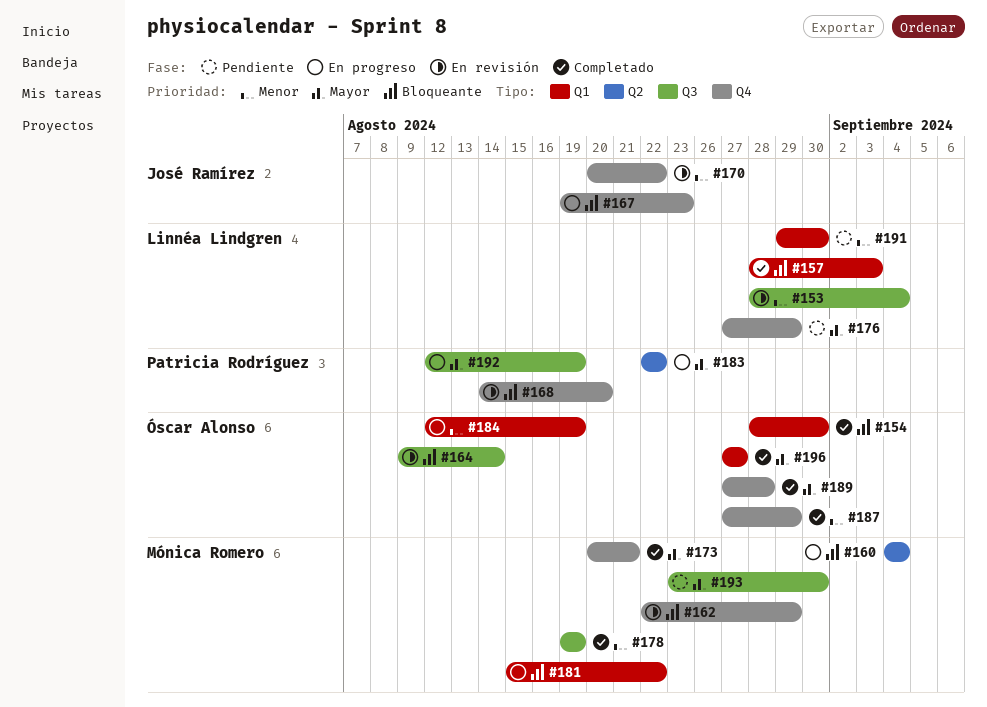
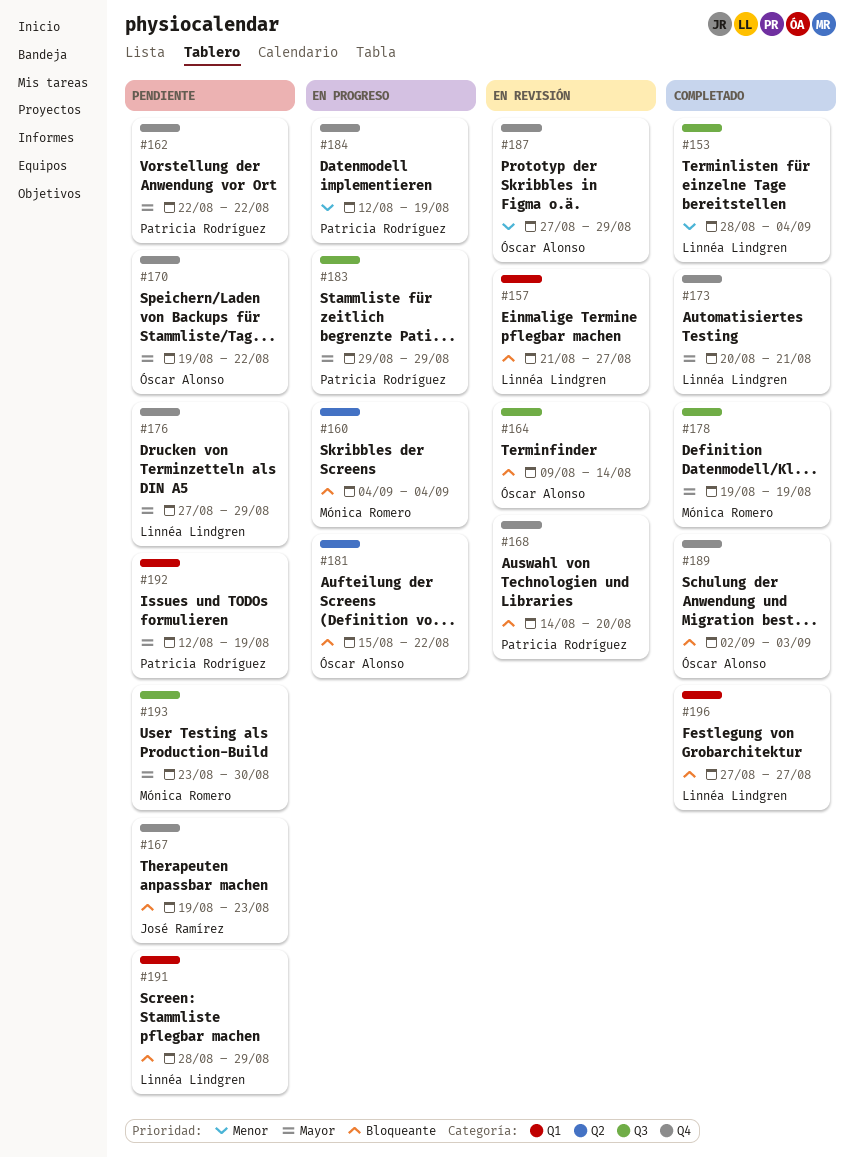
#153, status: En revisión -> Completado
#154: present -> none
#157, status: Completado -> En revisión
#157, start: Aug 28 -> Aug 21
#157, due: Sep 3 -> Aug 27
#162, status: En revisión -> Pendiente
#162, owner: Mónica Romero -> Patricia Rodríguez
#162, priority: Bloqueante -> Mayor
#162, due: Aug 29 -> Aug 22
#167, status: En progreso -> Pendiente
#170, status: En revisión -> Pendiente
#170, owner: José Ramírez -> Óscar Alonso
#170, priority: Menor -> Mayor
#170, start: Aug 20 -> Aug 19
#173, owner: Mónica Romero -> Linnéa Lindgren
#178, priority: Menor -> Mayor
#181, owner: Mónica Romero -> Óscar Alonso
#181, label: Q1 -> Q2
#183, label: Q2 -> Q3
#183, start: Aug 22 -> Aug 29
#183, due: Aug 22 -> Aug 29
#184, owner: Óscar Alonso -> Patricia Rodríguez
#184, label: Q1 -> Q4
#187, status: Completado -> En revisión
#189, priority: Mayor -> Bloqueante
#189, start: Aug 27 -> Sep 2
#189, due: Aug 28 -> Sep 3
#191, priority: Menor -> Bloqueante
#191, start: Aug 29 -> Aug 28
#191, due: Aug 30 -> Aug 29
#192, status: En progreso -> Pendiente
#192, label: Q3 -> Q1
#196, owner: Óscar Alonso -> Linnéa Lindgren
#196, priority: Mayor -> Bloqueante

